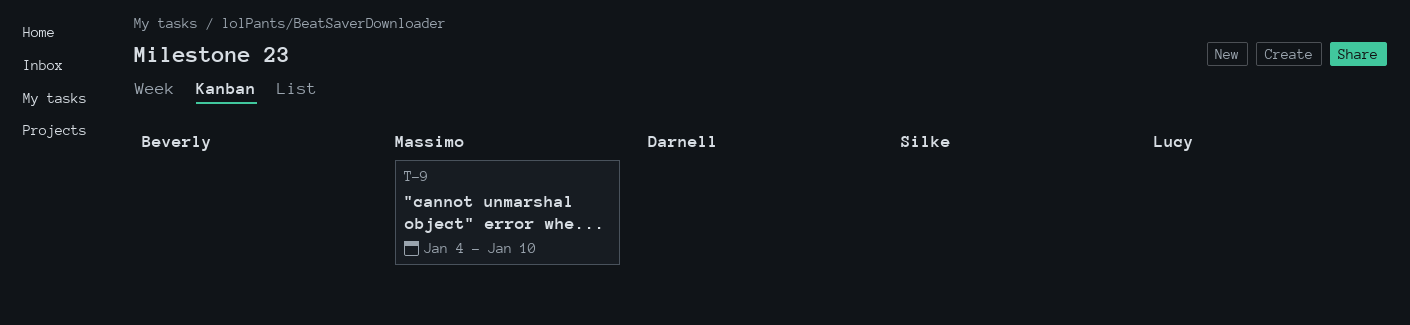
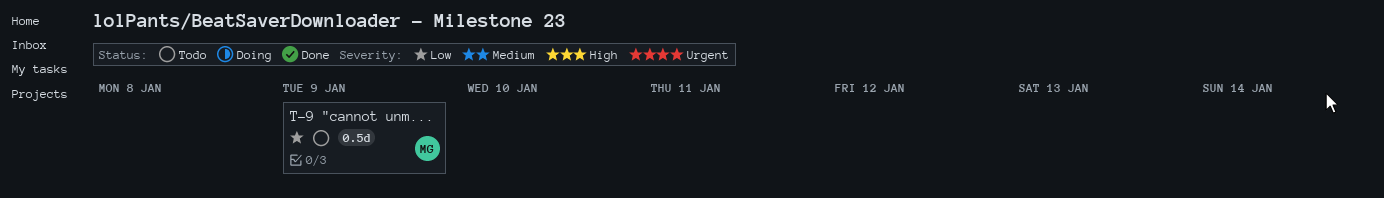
T-9, due: Jan 10 -> Jan 9

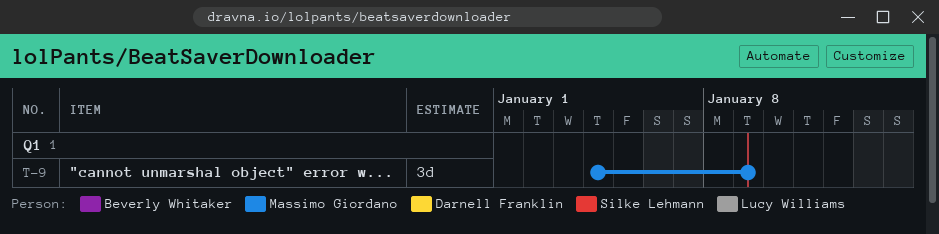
T-9, estimate: 0.5d -> 3d

